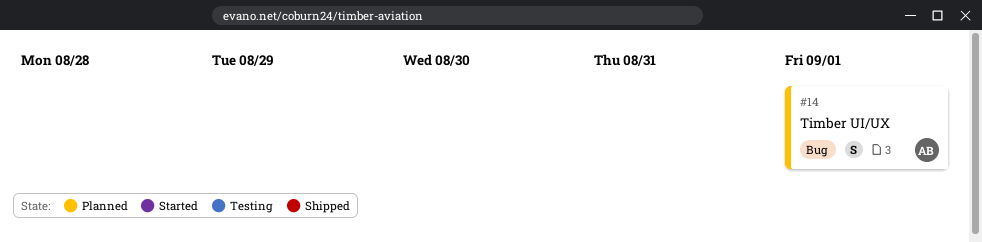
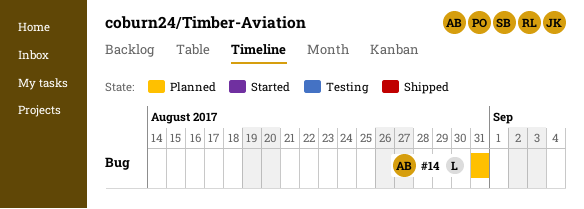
#14, estimate: S -> L
#14, due: Sep 1 -> Aug 31

